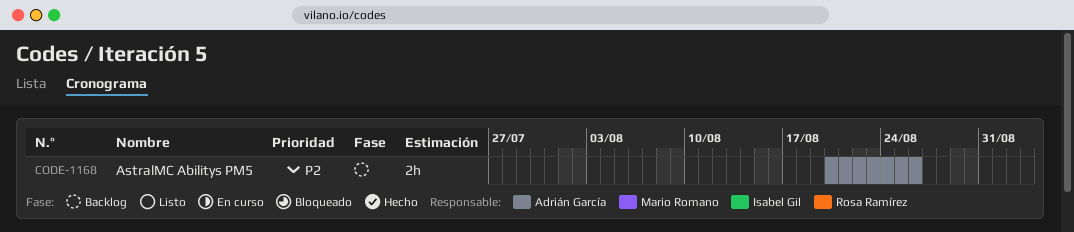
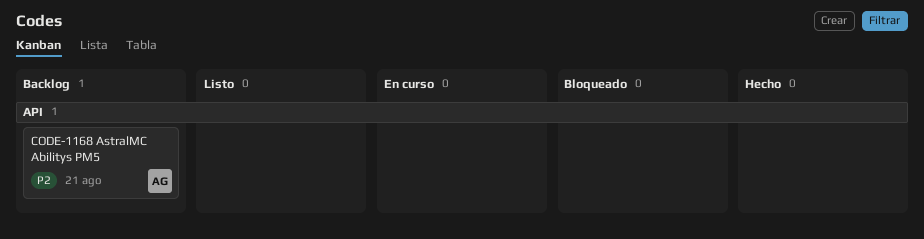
CODE-1168, due: Aug 26 -> Aug 21

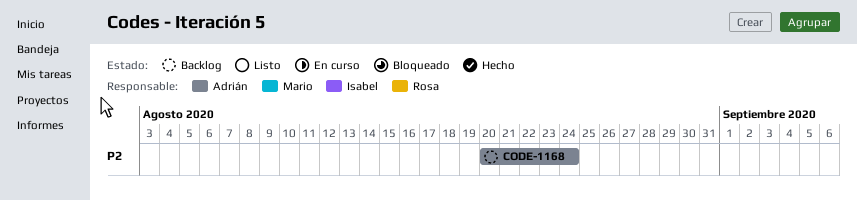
CODE-1168, due: Aug 21 -> Aug 24

